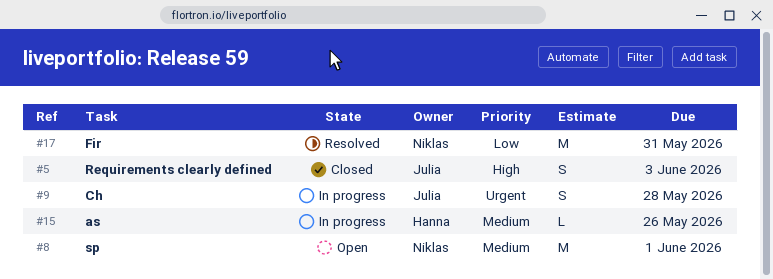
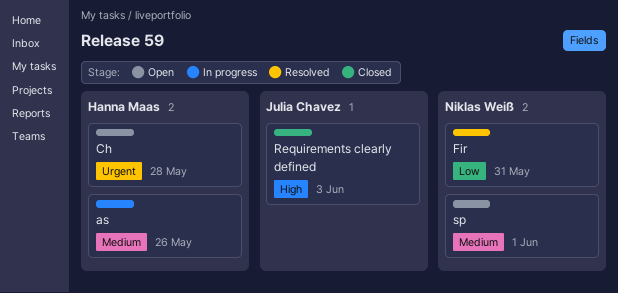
Ch, status: In progress -> Open
Ch, owner: Julia Chavez -> Hanna Maas

